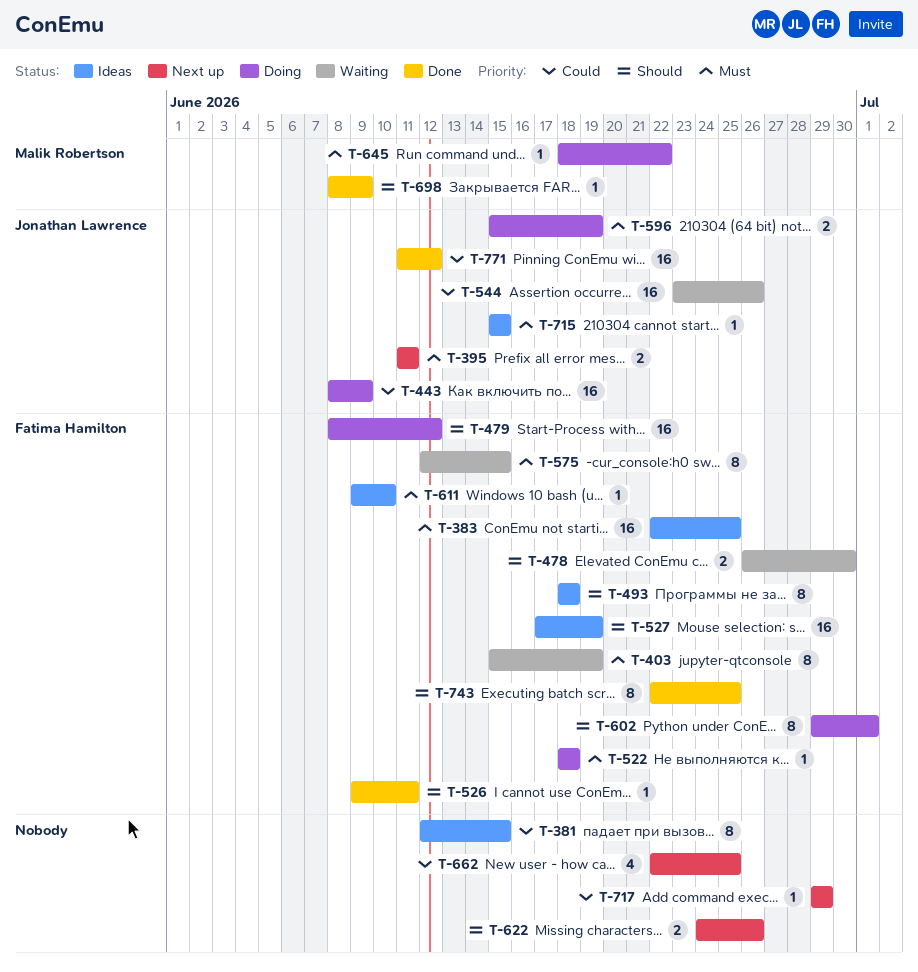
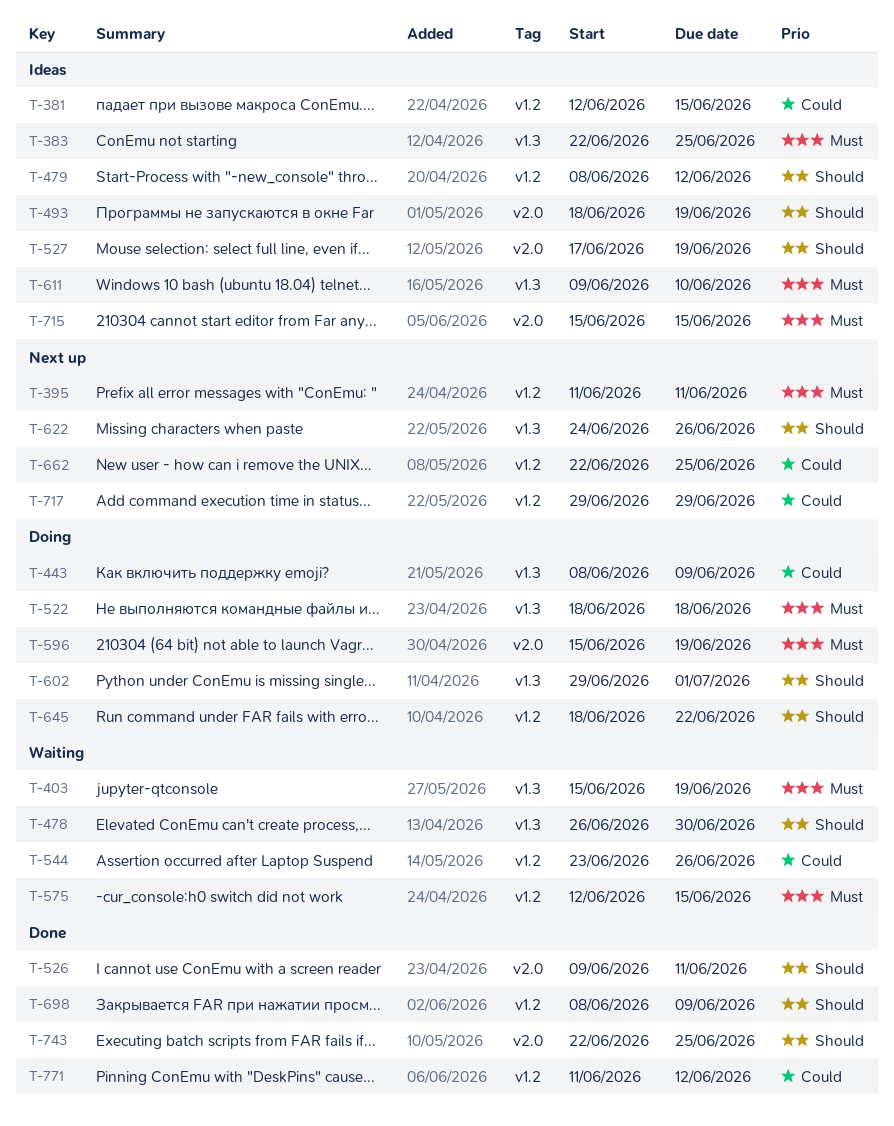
T-479, status: Doing -> Ideas
T-493, due: Jun 18 -> Jun 19
T-645, priority: Must -> Should

